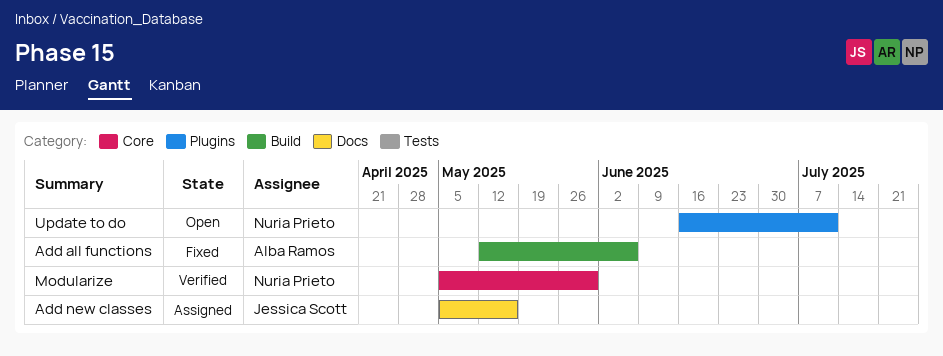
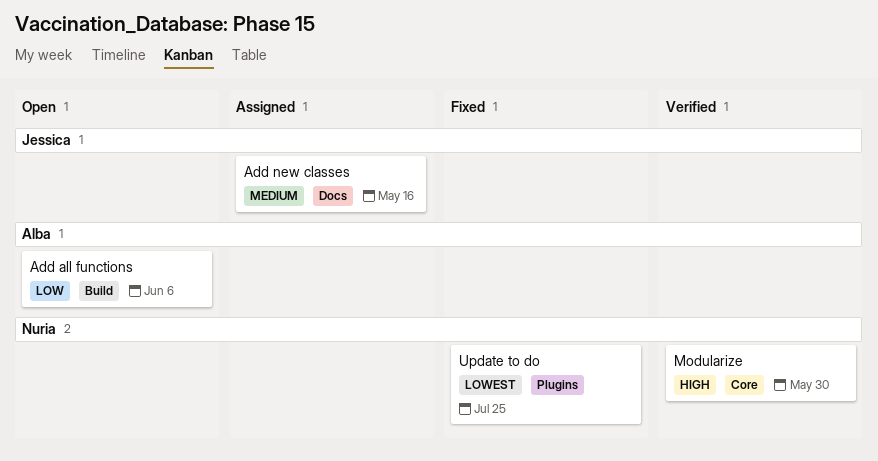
Add all functions, status: Fixed -> Open
Update to do, status: Open -> Fixed
Update to do, due: Jul 11 -> Jul 25

